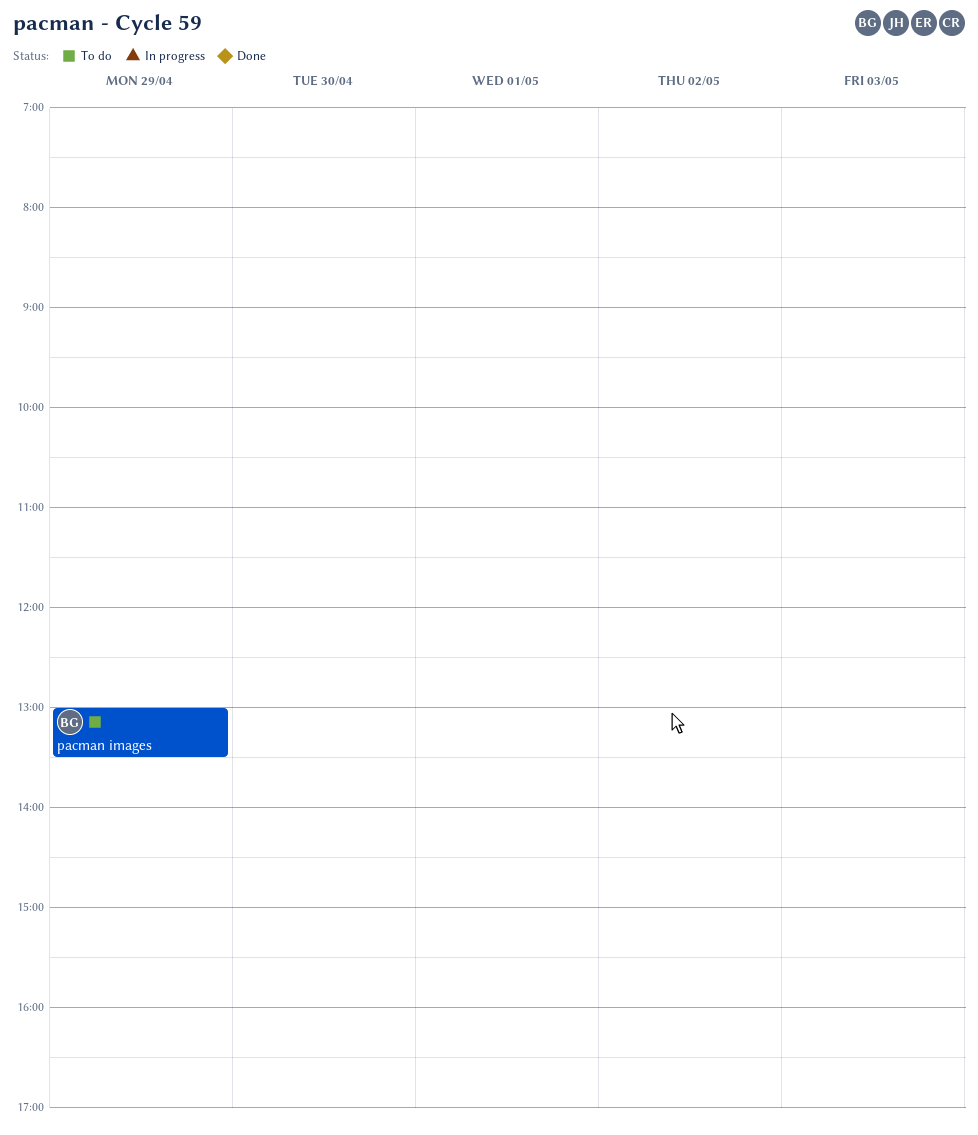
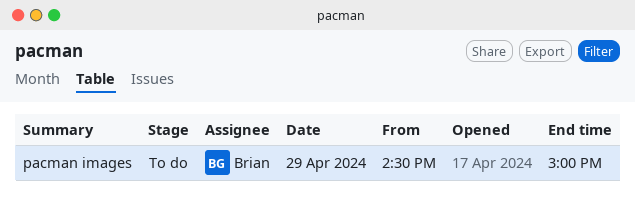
pacman images, begins: 13:00 -> 14:30
pacman images, ends: 13:30 -> 15:00

